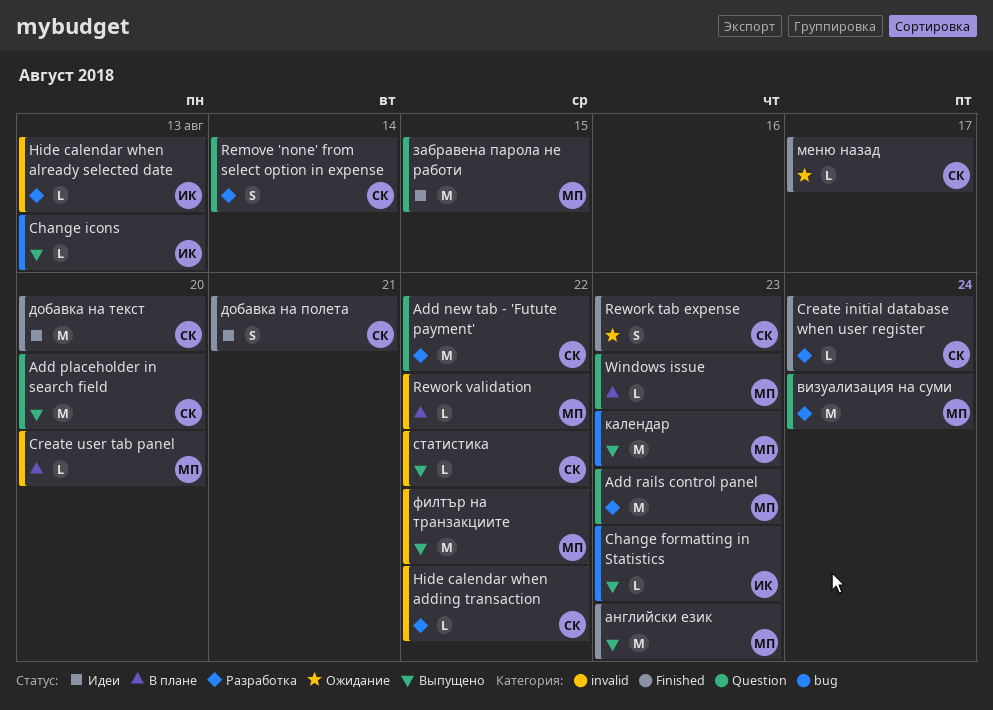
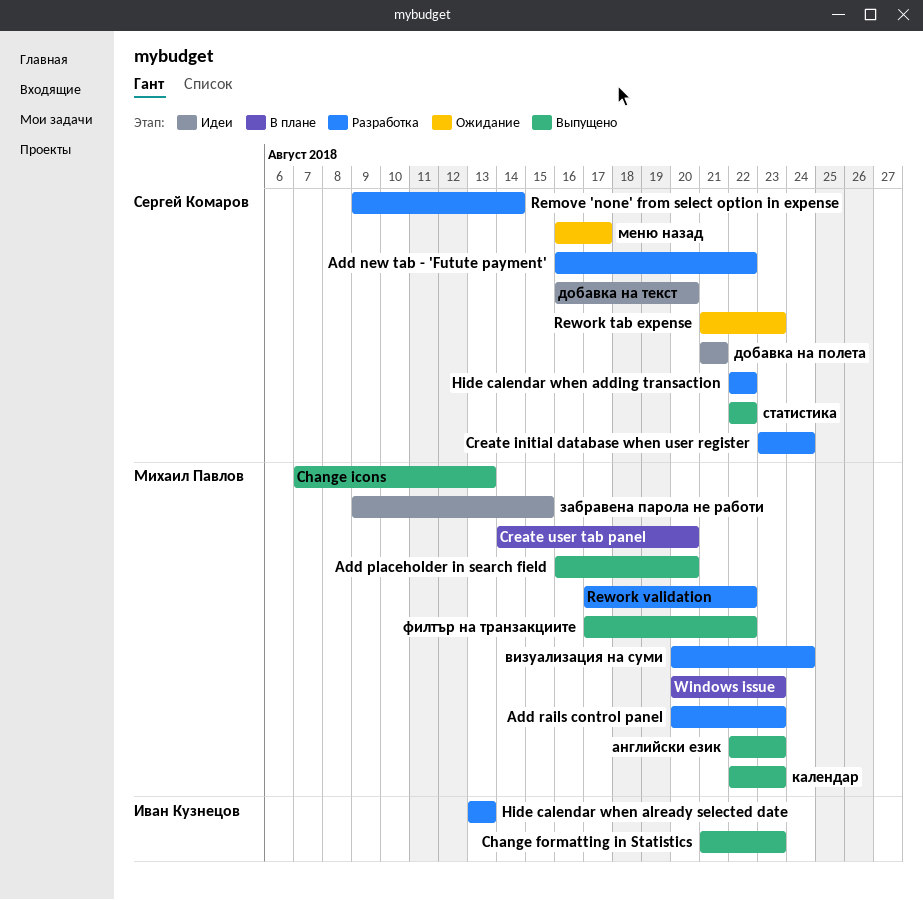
Add placeholder in search field, owner: Сергей Комаров -> Михаил Павлов
Change icons, owner: Иван Кузнецов -> Михаил Павлов
Rework validation, status: В плане -> Разработка

